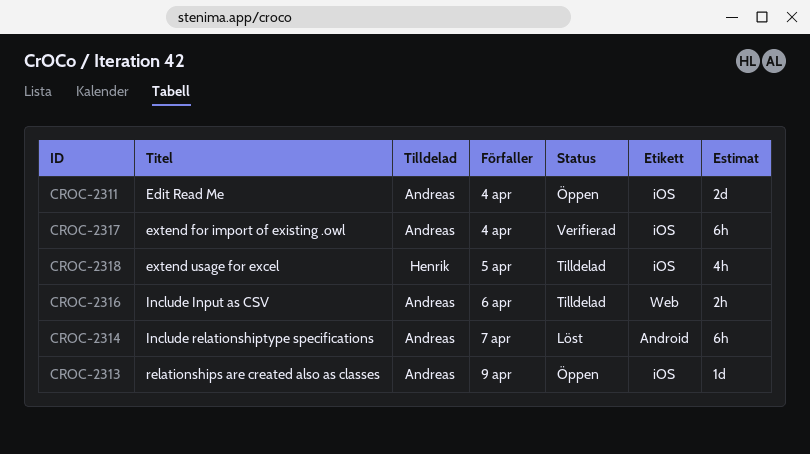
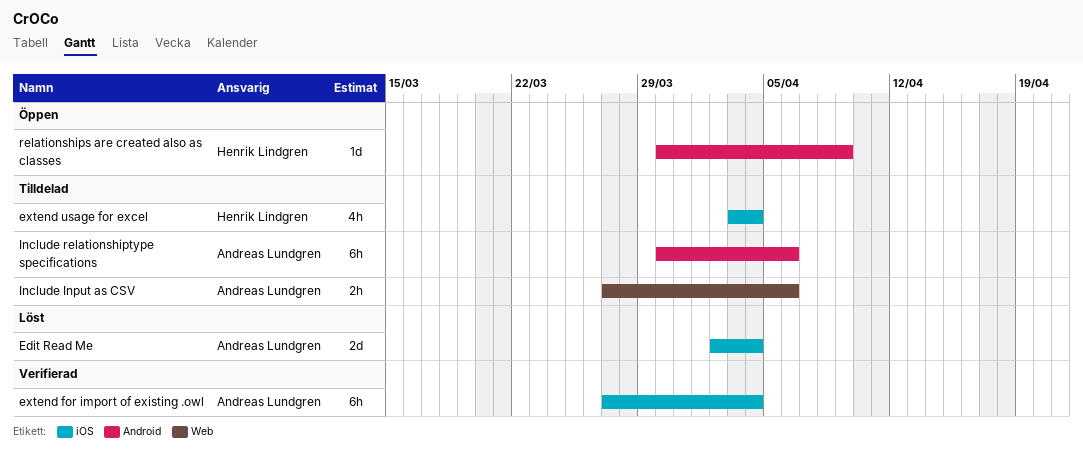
Edit Read Me, status: Öppen -> Löst
extend usage for excel, due: Apr 5 -> Apr 4
Include relationshiptype specifications, status: Löst -> Tilldelad
Include relationshiptype specifications, due: Apr 7 -> Apr 6
relationships are created also as classes, owner: Andreas Lundgren -> Henrik Lindgren
relationships are created also as classes, label: iOS -> Android

